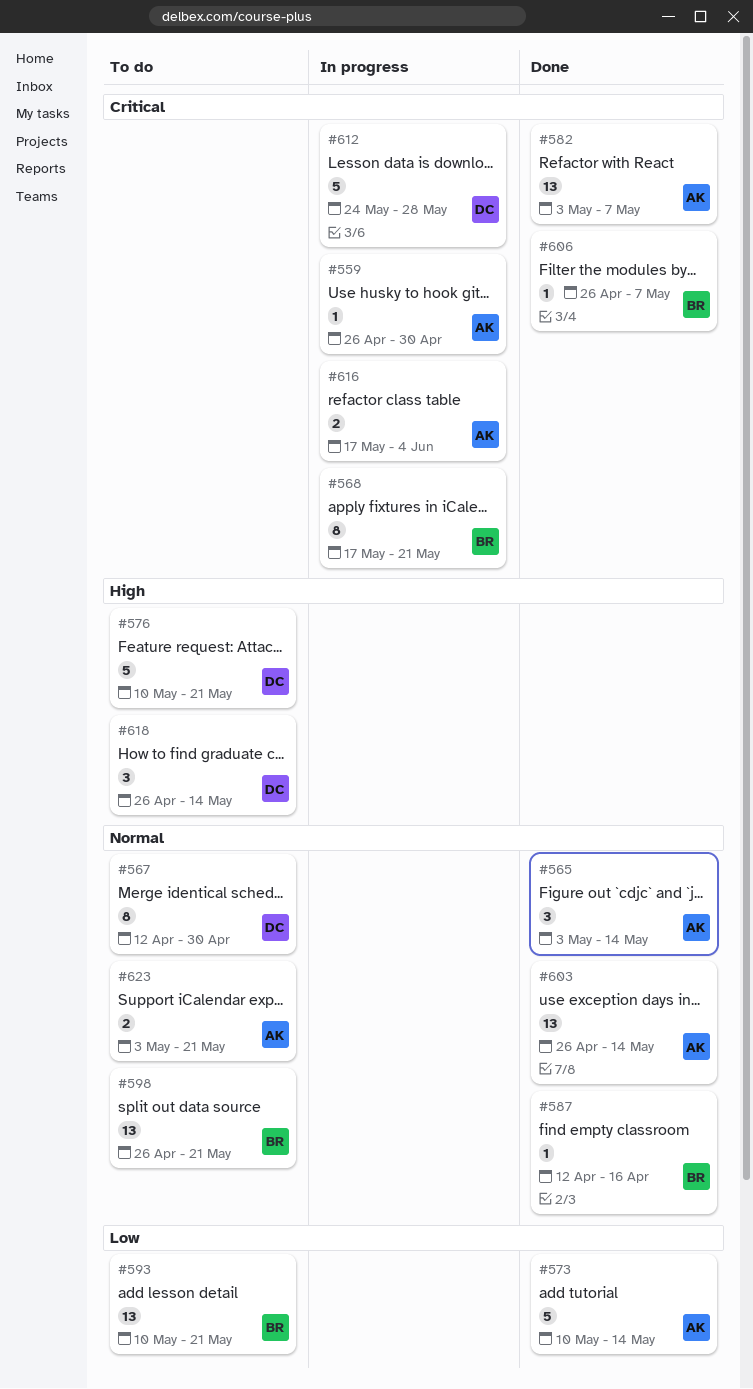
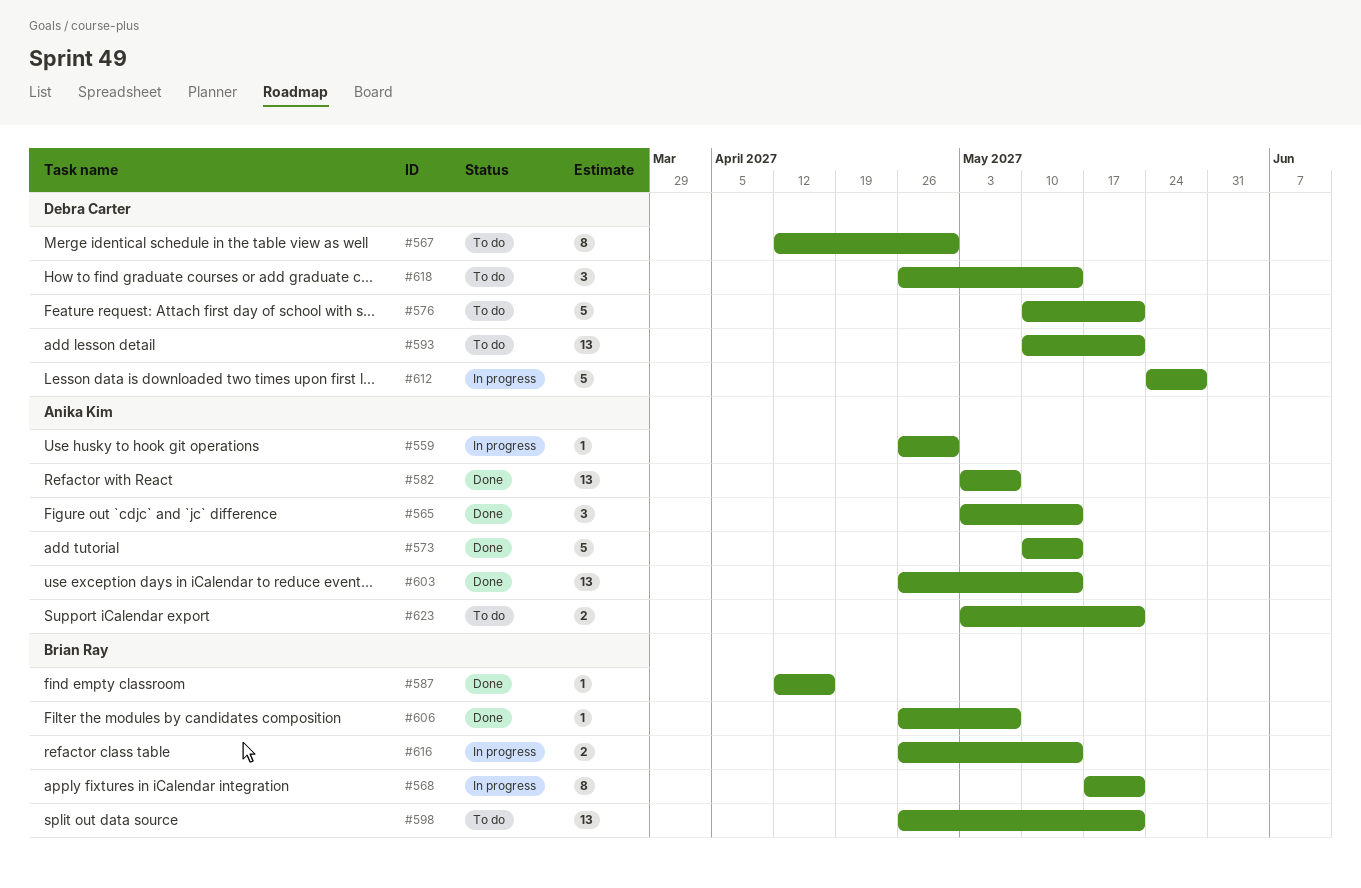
#593, owner: Brian Ray -> Debra Carter
#616, owner: Anika Kim -> Brian Ray
#616, start: May 17 -> Apr 26
#616, due: Jun 4 -> May 14

